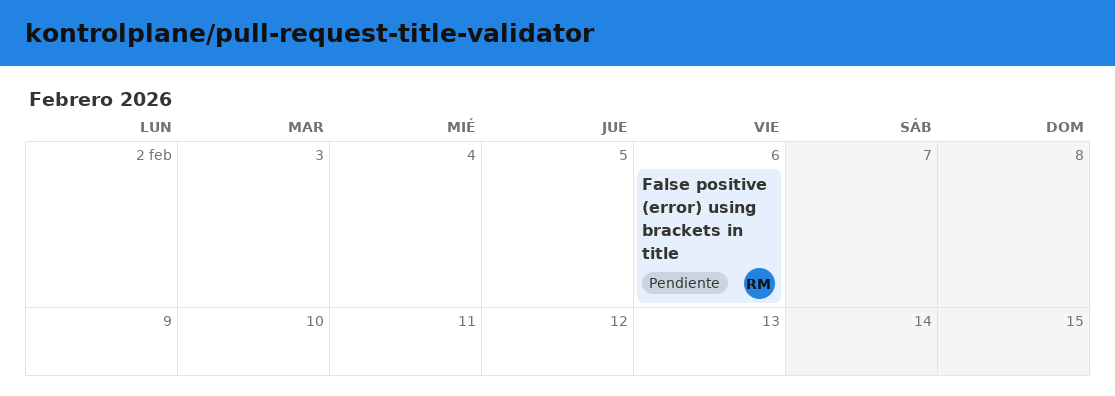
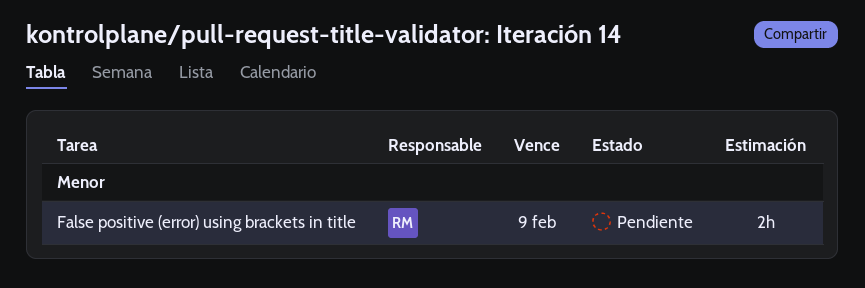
False positive (error) using brackets in title, due: Feb 6 -> Feb 9

